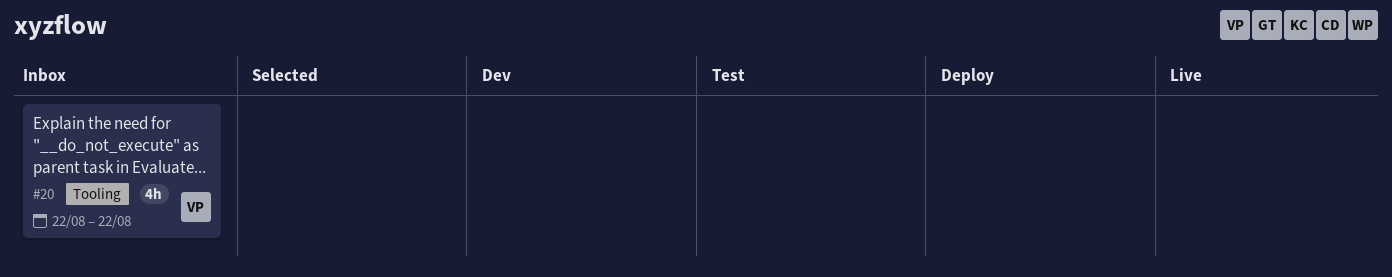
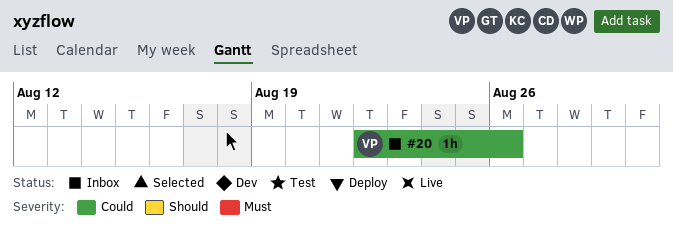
#20, estimate: 4h -> 1h
#20, due: Aug 22 -> Aug 26

